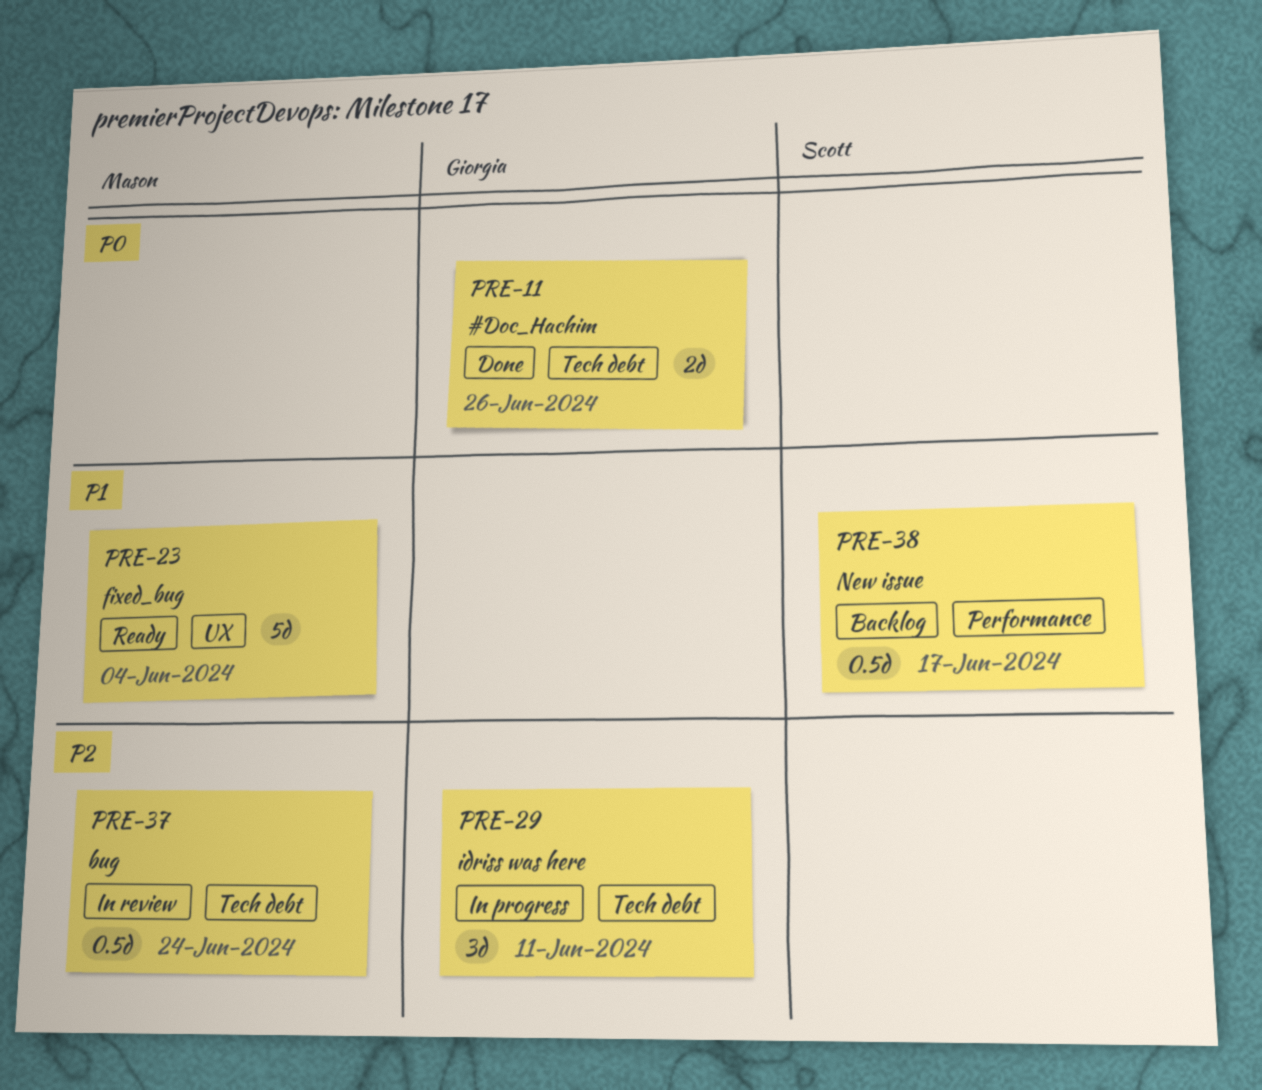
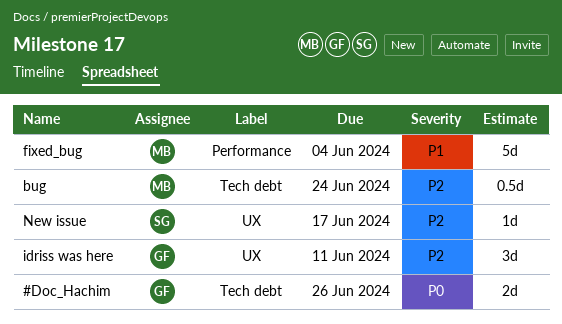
fixed_bug, label: UX -> Performance
idriss was here, label: Tech debt -> UX
New issue, priority: P1 -> P2
New issue, label: Performance -> UX
New issue, estimate: 0.5d -> 1d

